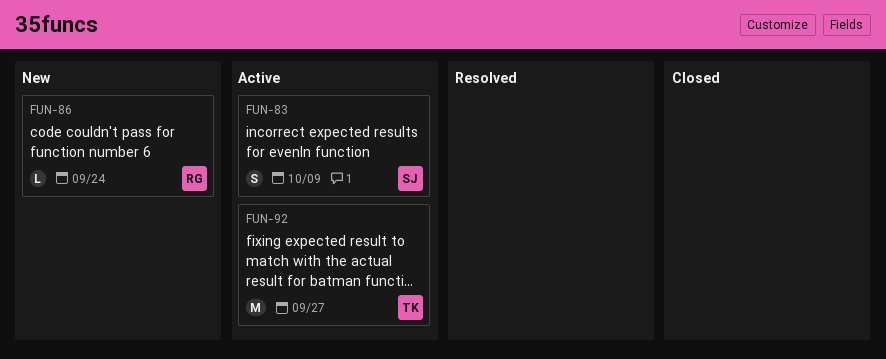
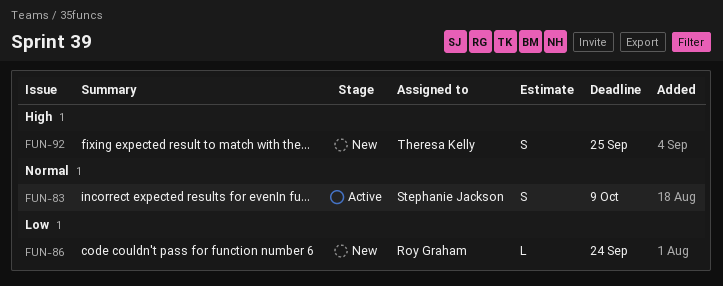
FUN-92, status: Active -> New
FUN-92, estimate: M -> S
FUN-92, due: Sep 27 -> Sep 25

